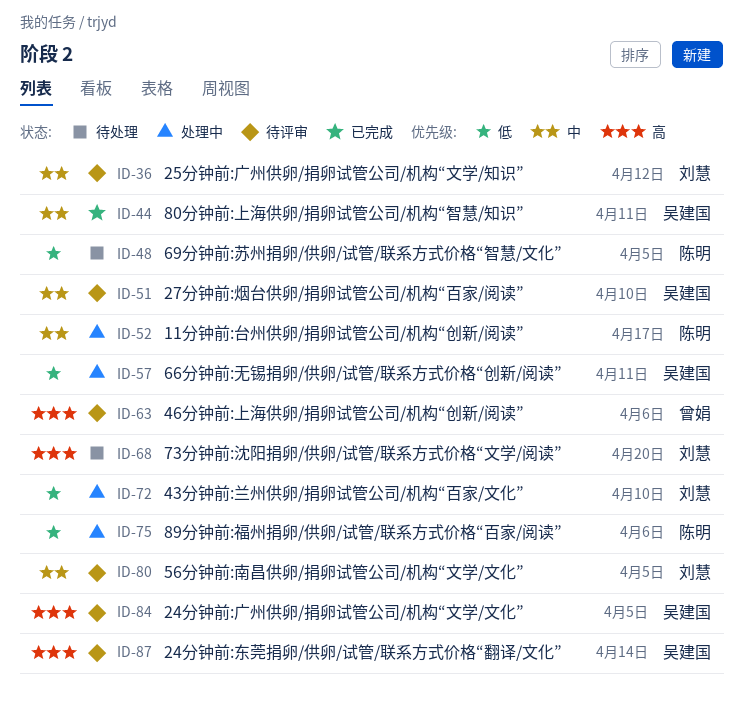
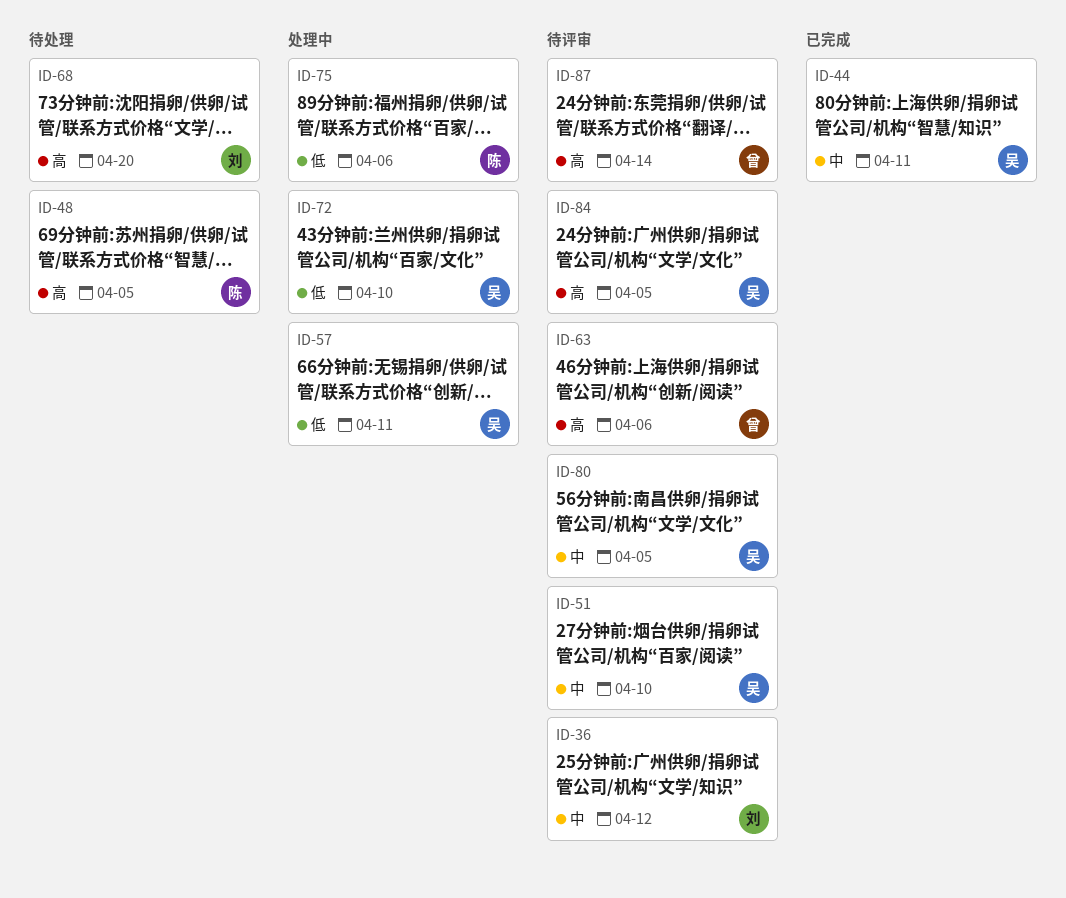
ID-48, priority: 低 -> 高
ID-52: present -> none
ID-72, owner: 刘慧 -> 吴建国
ID-80, owner: 刘慧 -> 吴建国
ID-87, owner: 吴建国 -> 曾娟

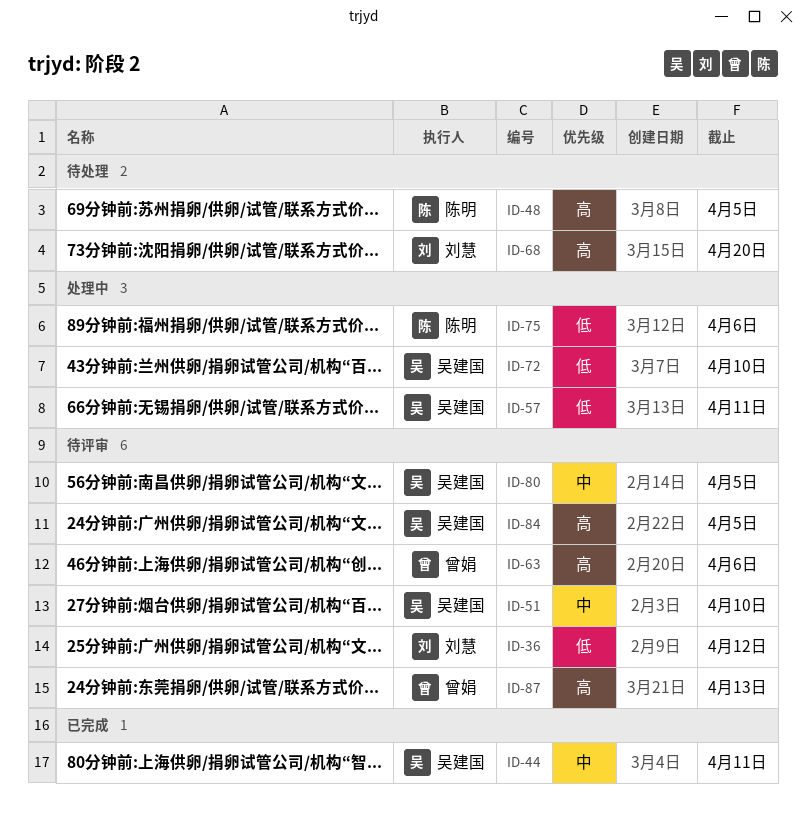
ID-36, priority: 中 -> 低
ID-87, due: Apr 14 -> Apr 13

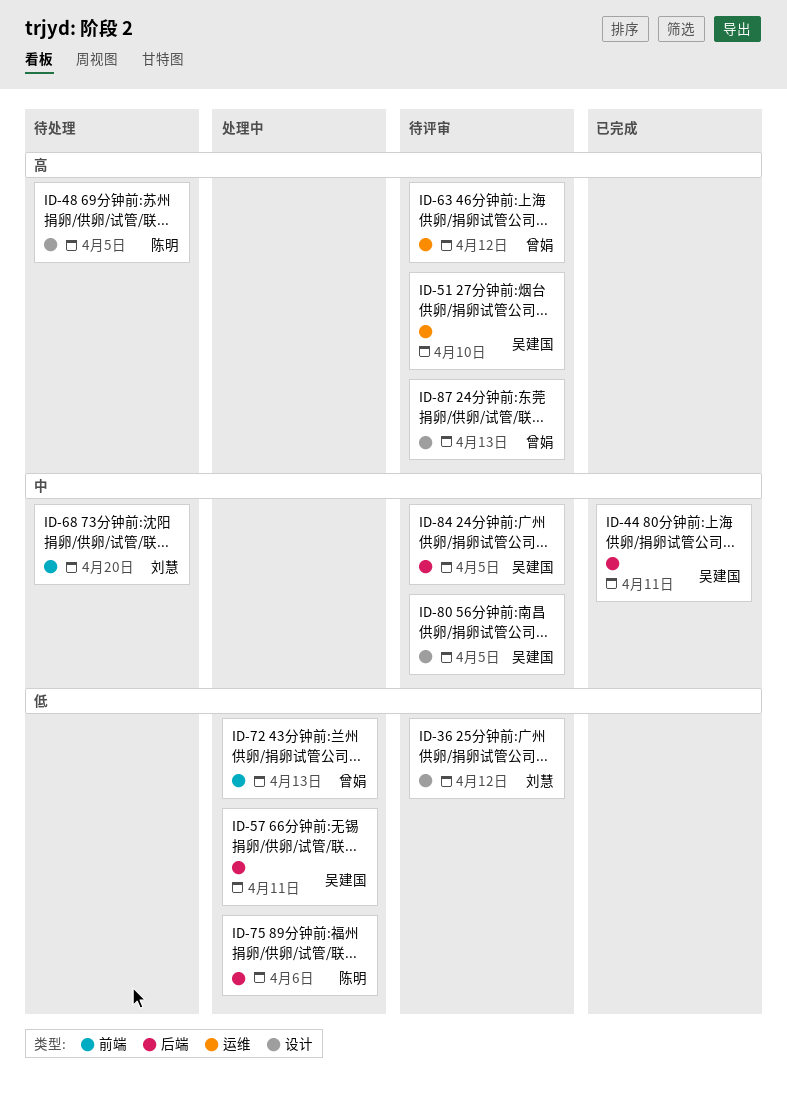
ID-51, priority: 中 -> 高
ID-63, due: Apr 6 -> Apr 12
ID-68, priority: 高 -> 中
ID-72, owner: 吴建国 -> 曾娟
ID-72, due: Apr 10 -> Apr 13
ID-84, priority: 高 -> 中

